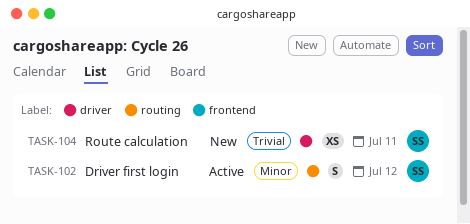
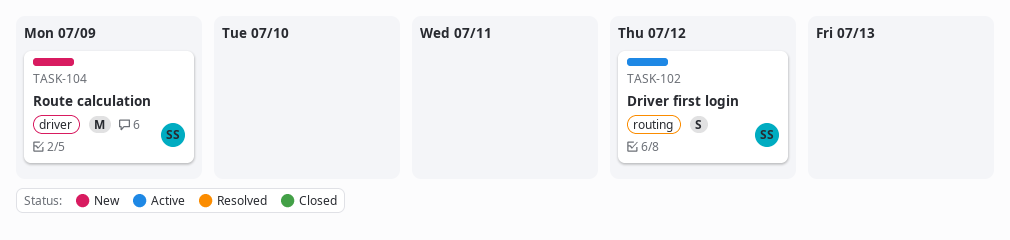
TASK-104, estimate: XS -> M
TASK-104, due: Jul 11 -> Jul 9

